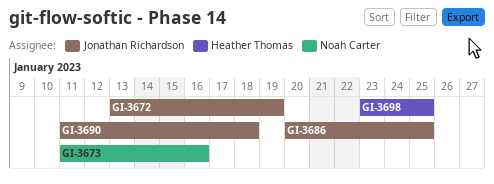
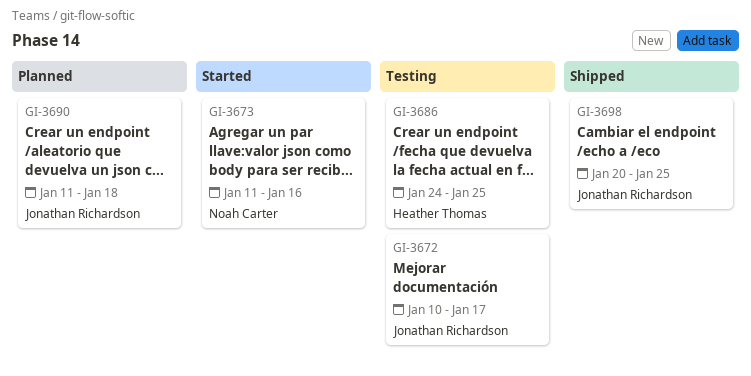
GI-3672, start: Jan 13 -> Jan 10
GI-3672, due: Jan 19 -> Jan 17
GI-3686, owner: Jonathan Richardson -> Heather Thomas
GI-3686, start: Jan 20 -> Jan 24
GI-3698, owner: Heather Thomas -> Jonathan Richardson
GI-3698, start: Jan 23 -> Jan 20

